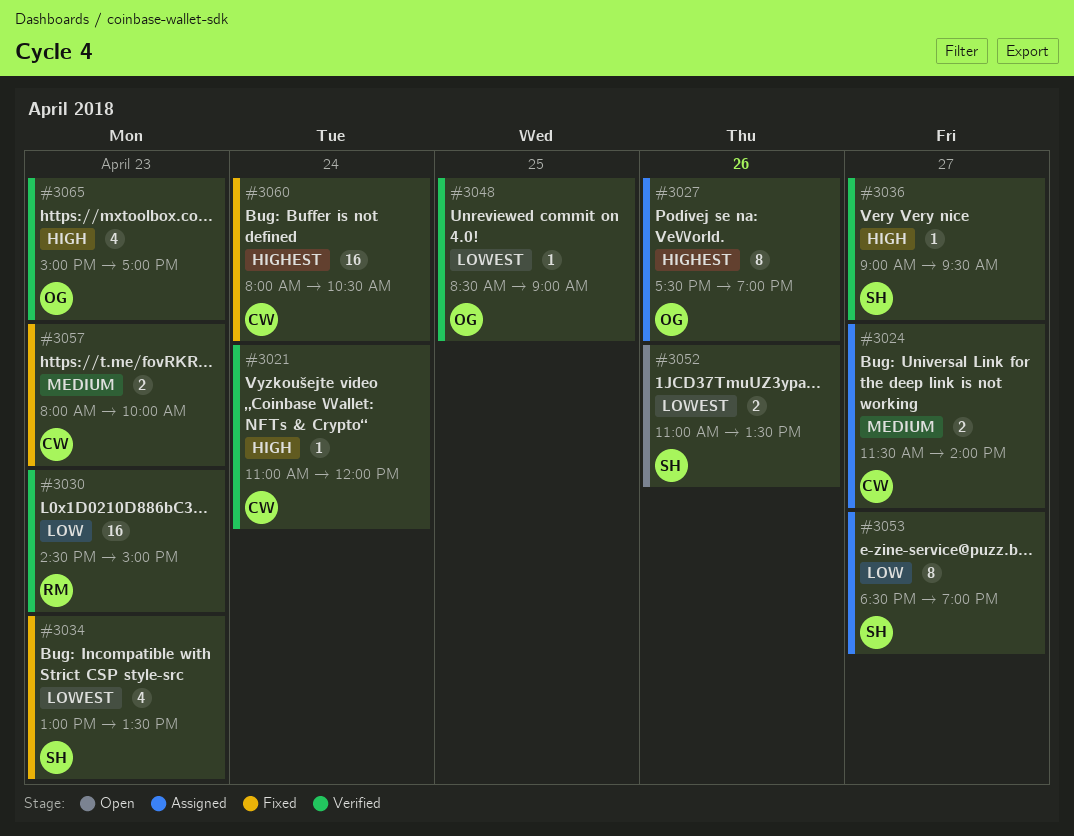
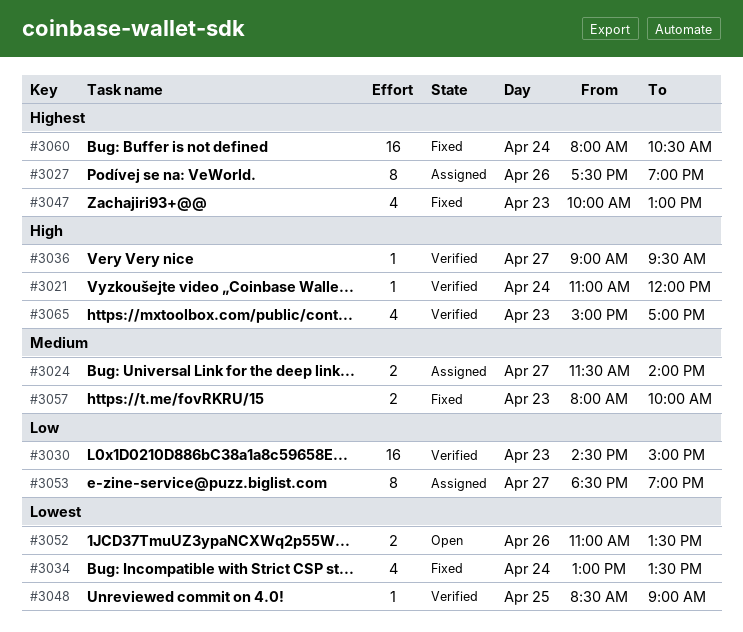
#3034, day: Apr 23 -> Apr 24
#3047: none -> present

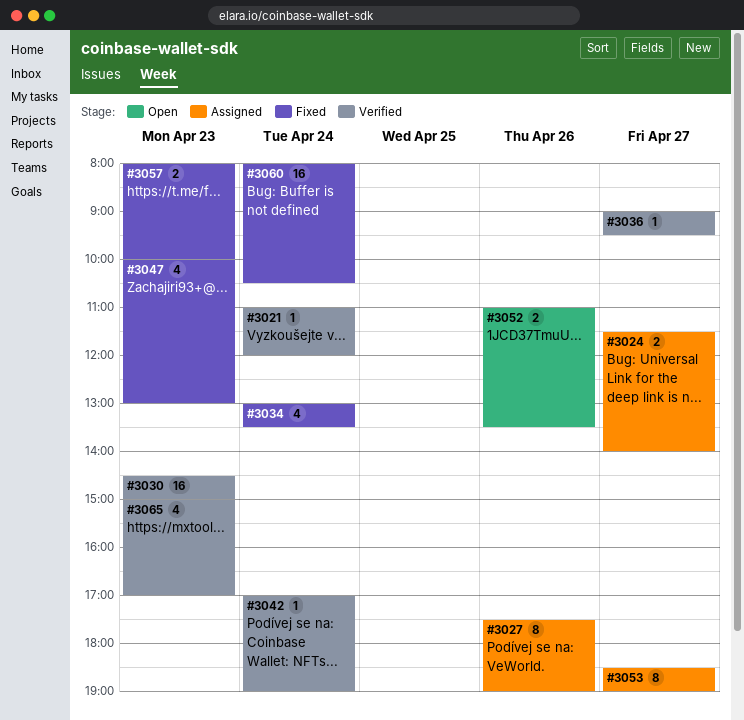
#3042: none -> present
#3048: present -> none

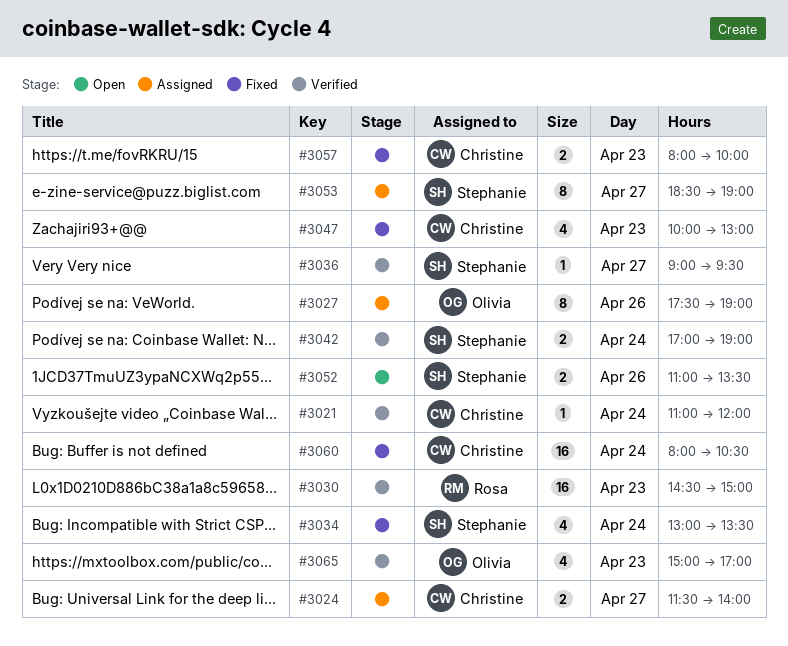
#3042, estimate: 1 -> 2

